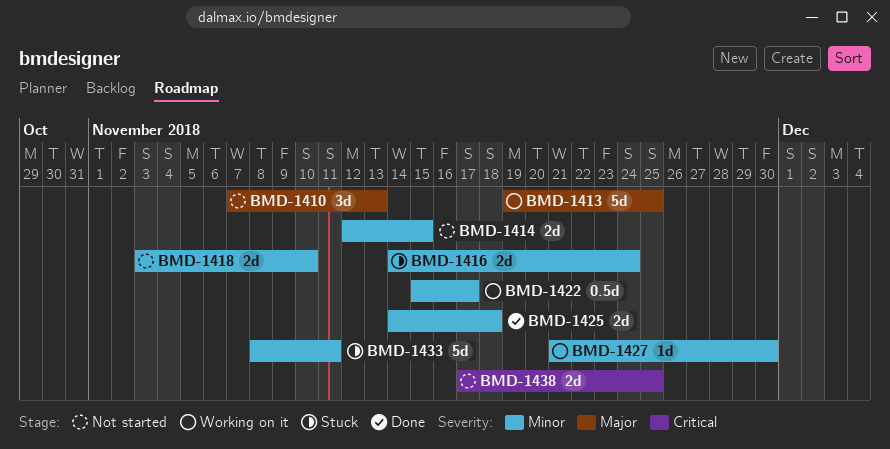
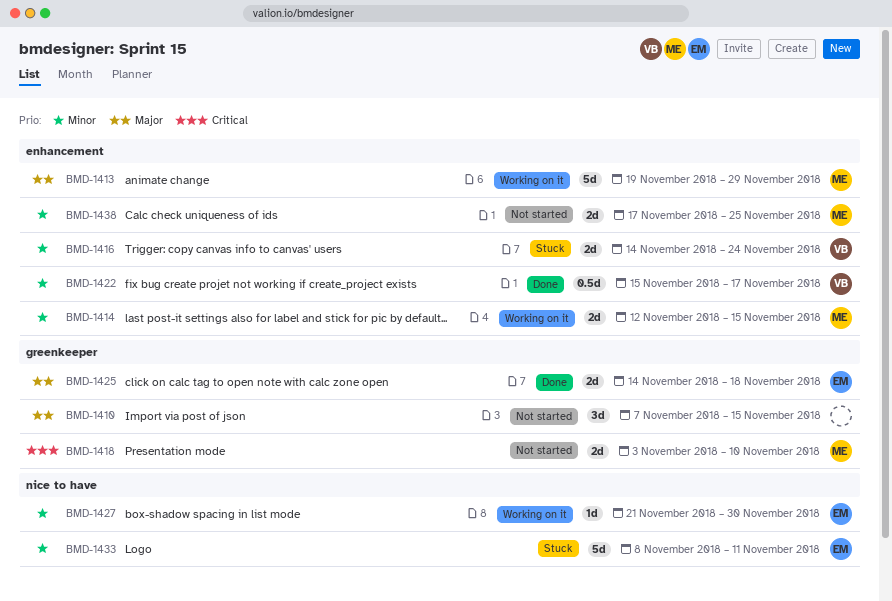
BMD-1410, due: Nov 13 -> Nov 15
BMD-1413, due: Nov 25 -> Nov 29
BMD-1414, status: Not started -> Working on it
BMD-1418, priority: Minor -> Critical
BMD-1422, status: Working on it -> Done
BMD-1425, priority: Minor -> Major
BMD-1438, priority: Critical -> Minor

